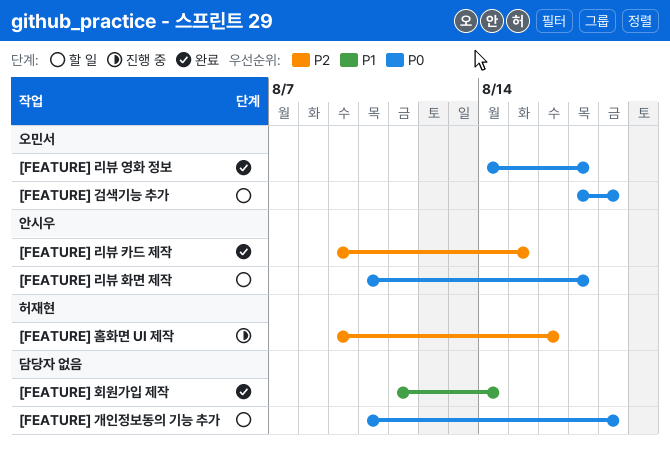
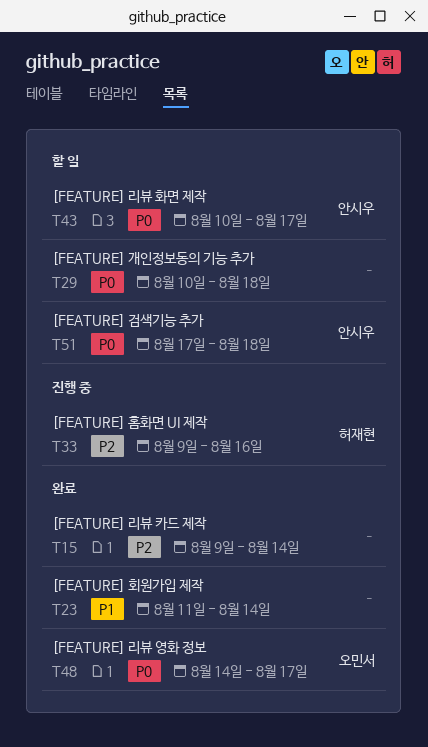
[FEATURE] 검색기능 추가, owner: 오민서 -> 안시우
[FEATURE] 리뷰 카드 제작, owner: 안시우 -> none
[FEATURE] 리뷰 카드 제작, due: Aug 15 -> Aug 14

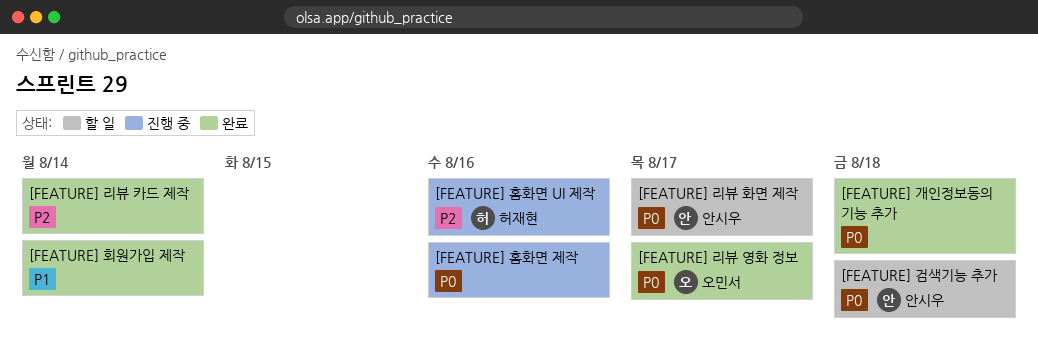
[FEATURE] 개인정보동의 기능 추가, status: 할 일 -> 완료
[FEATURE] 홈화면 제작: none -> present

